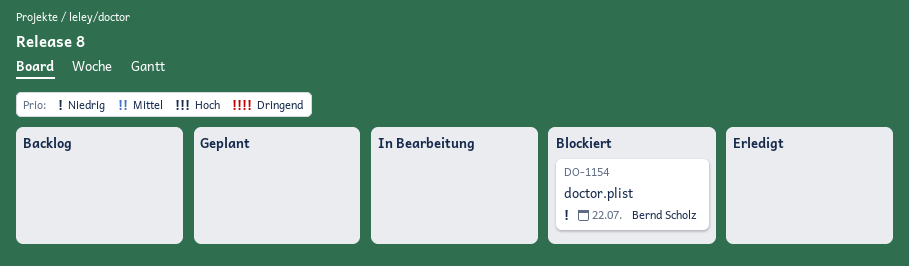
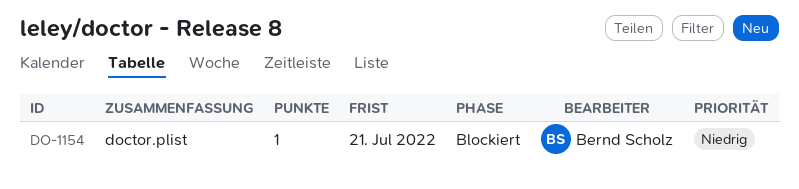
DO-1154, due: Jul 22 -> Jul 21

